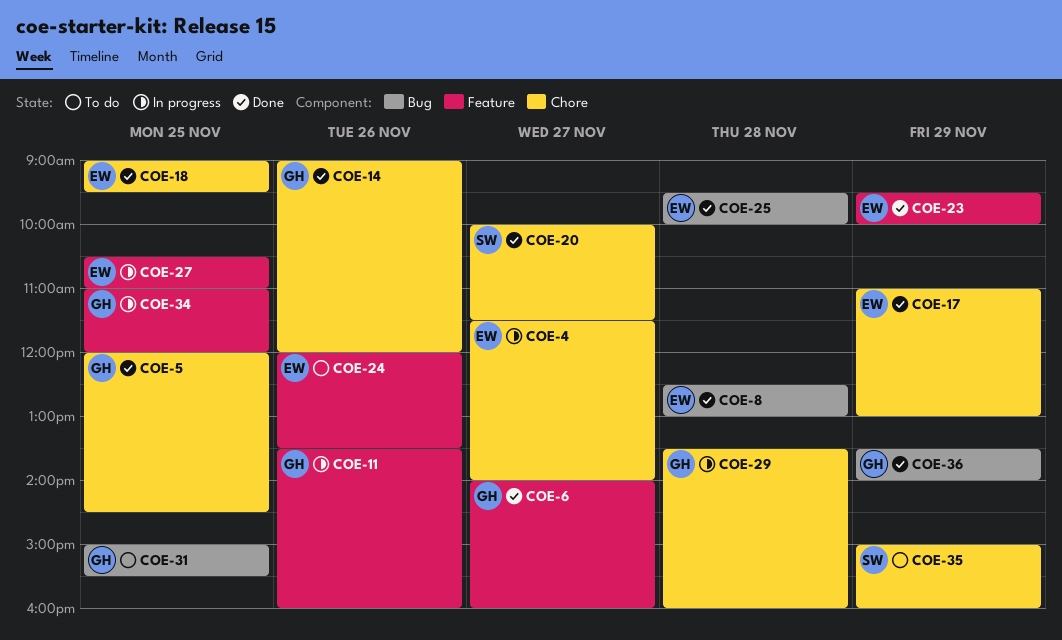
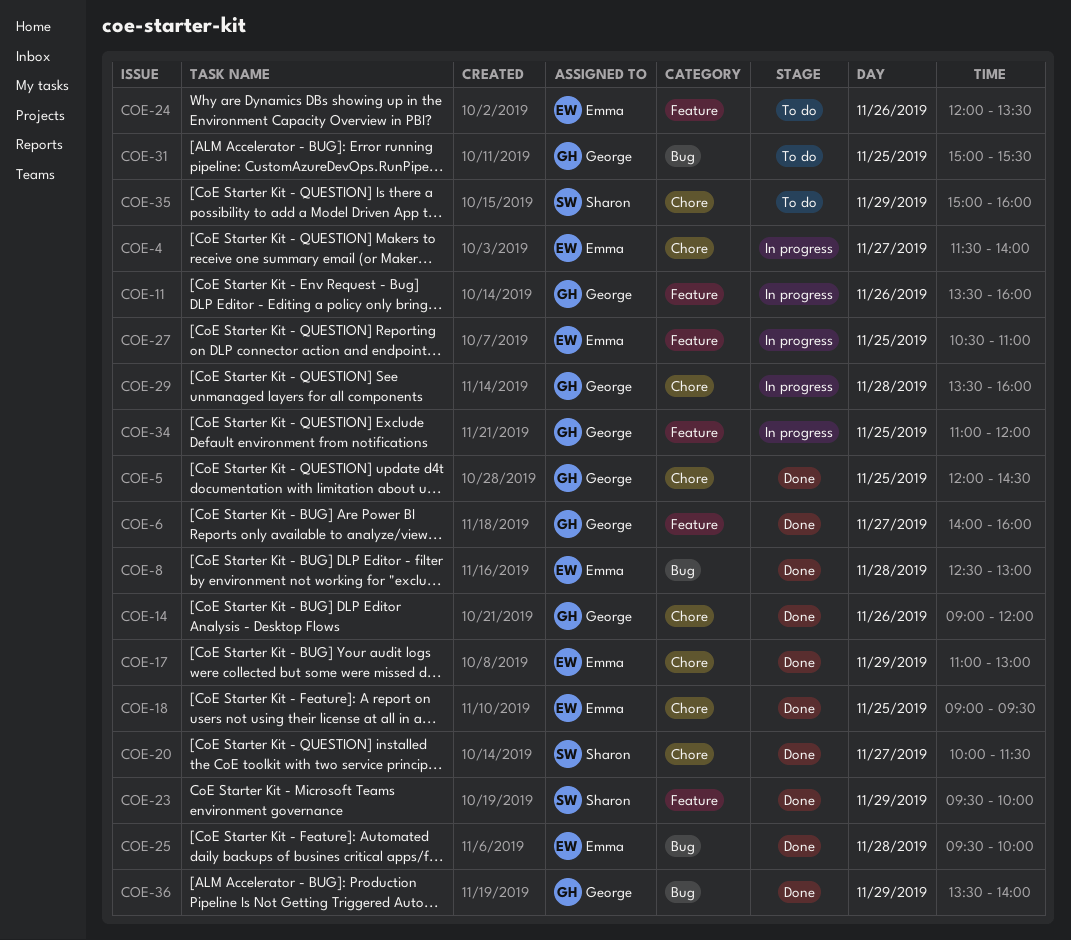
COE-23, owner: Emma -> Sharon

